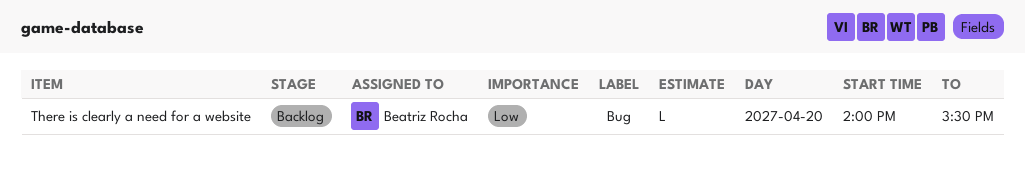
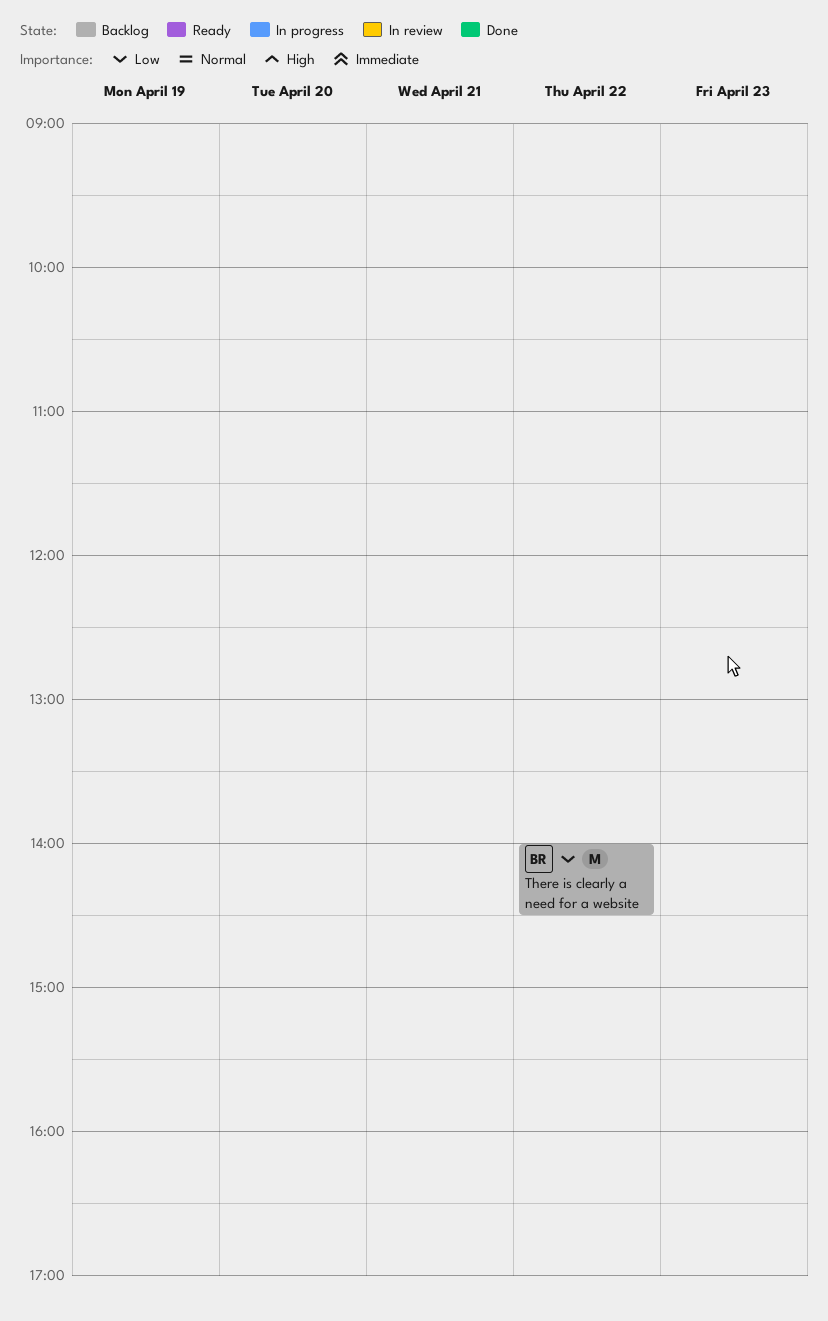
There is clearly a need for a website, estimate: L -> M
There is clearly a need for a website, day: Apr 20 -> Apr 22
There is clearly a need for a website, ends: 15:30 -> 14:30

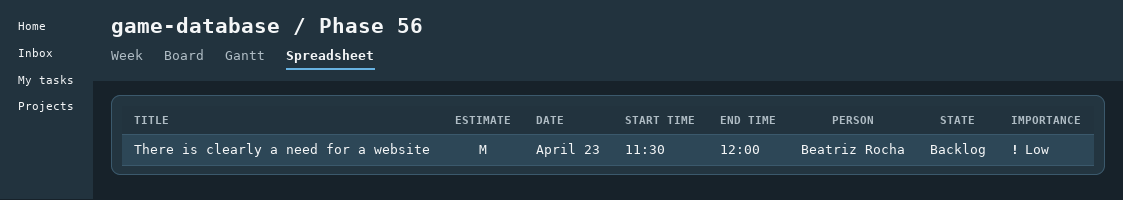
There is clearly a need for a website, day: Apr 22 -> Apr 23
There is clearly a need for a website, begins: 14:00 -> 11:30
There is clearly a need for a website, ends: 14:30 -> 12:00

